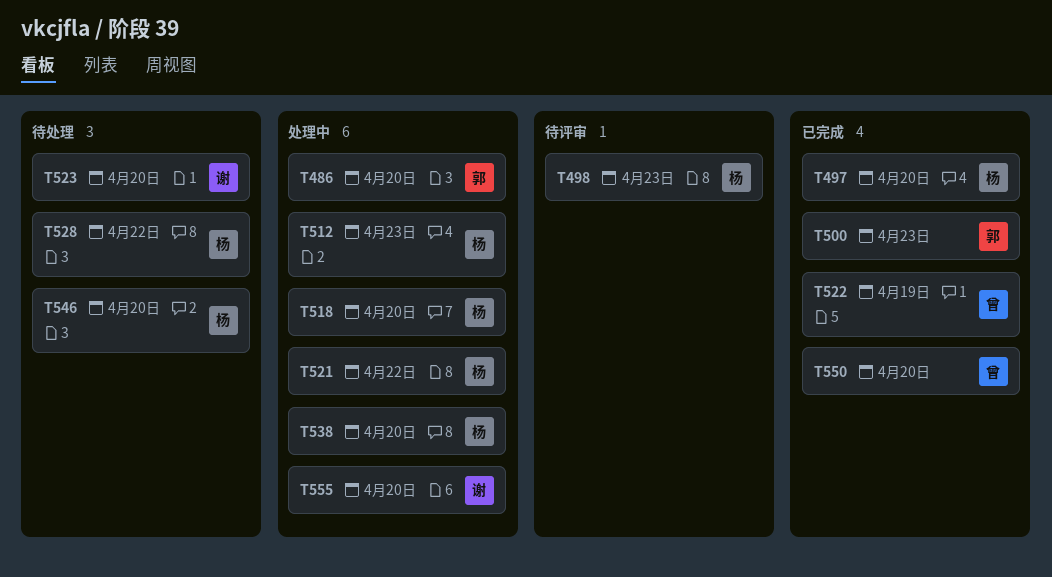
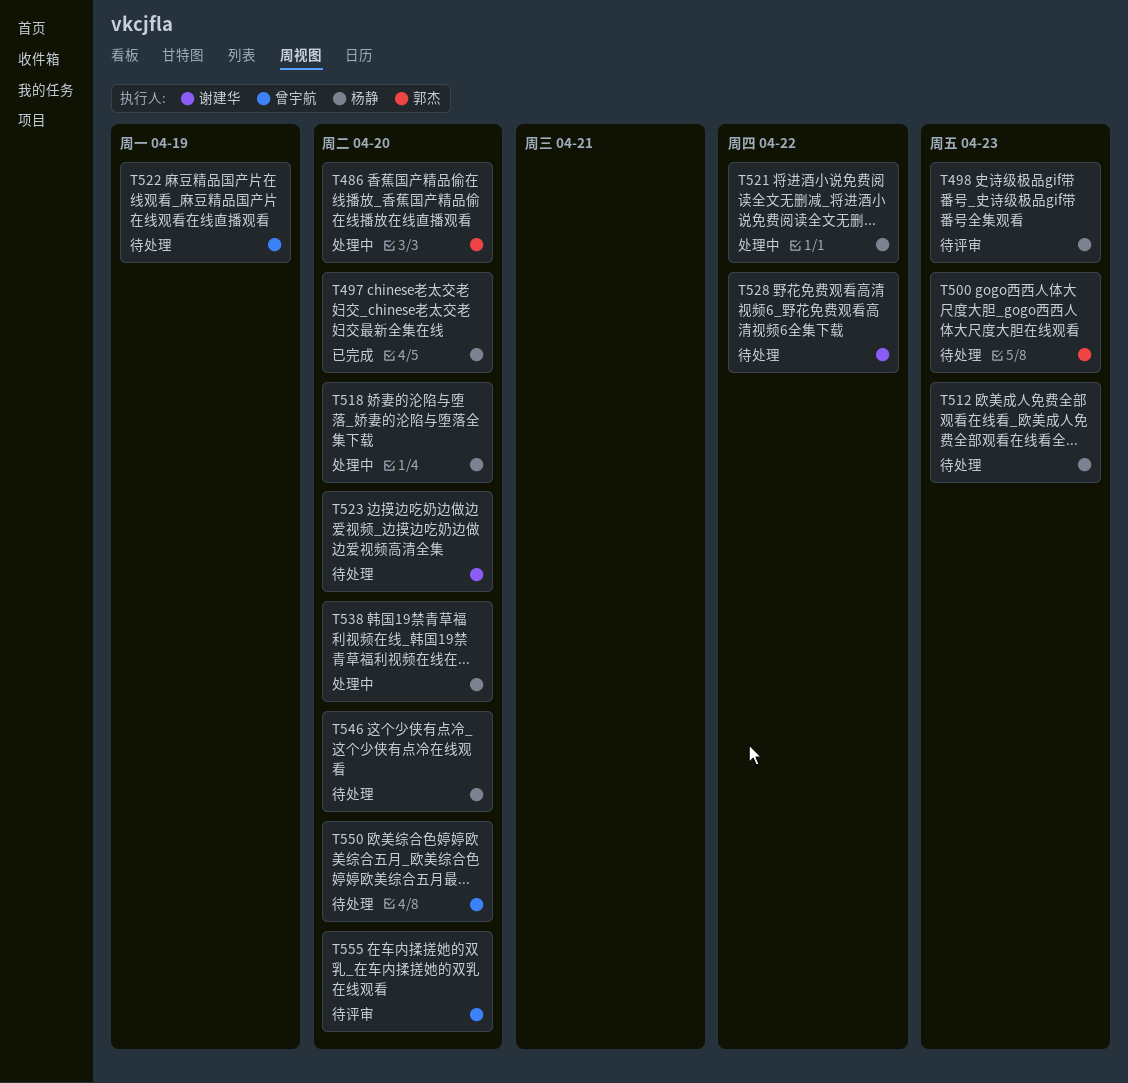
T500, status: 已完成 -> 待处理
T512, status: 处理中 -> 待处理
T522, status: 已完成 -> 待处理
T528, owner: 杨静 -> 谢建华
T550, status: 已完成 -> 待处理
T555, status: 处理中 -> 待评审
T555, owner: 谢建华 -> 曾宇航

